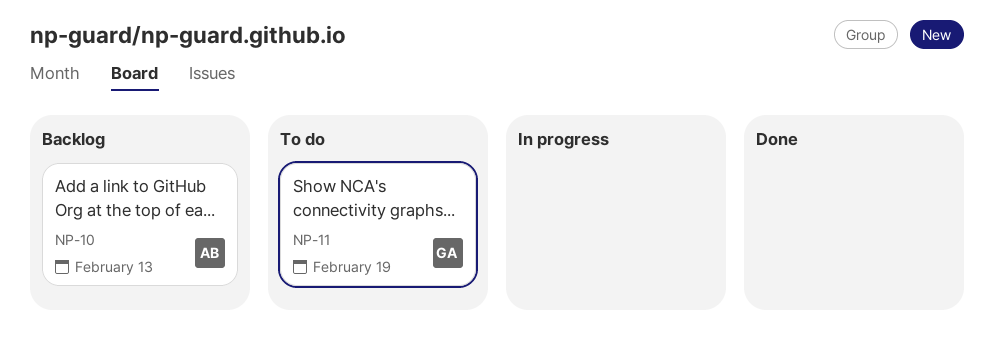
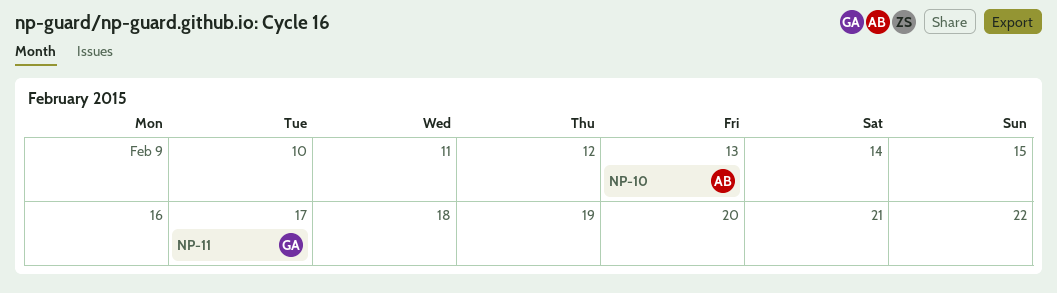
NP-11, due: Feb 19 -> Feb 17

